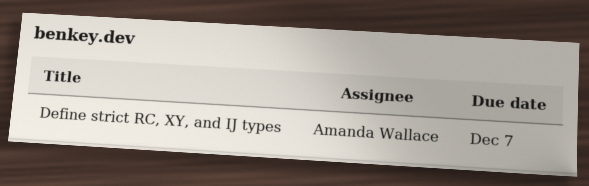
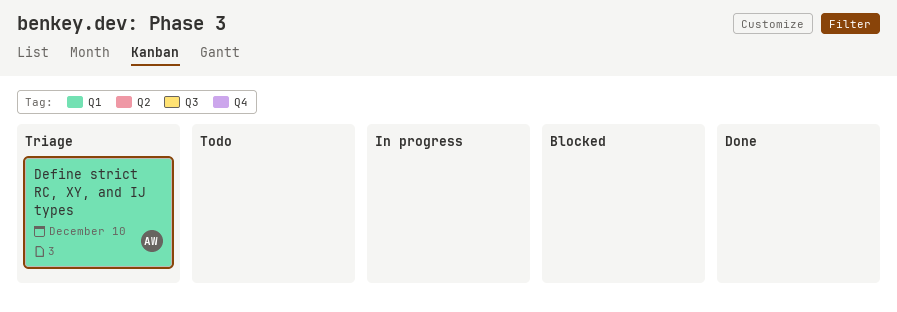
Define strict RC, XY, and IJ types, due: Dec 7 -> Dec 10

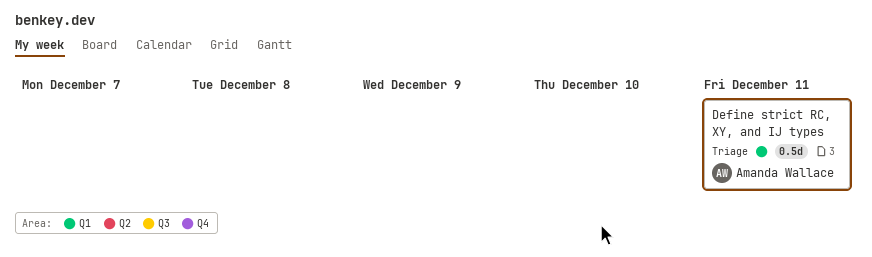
Define strict RC, XY, and IJ types, due: Dec 10 -> Dec 11

